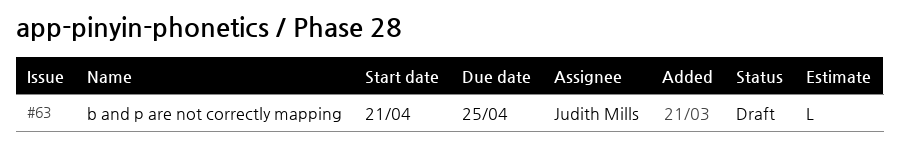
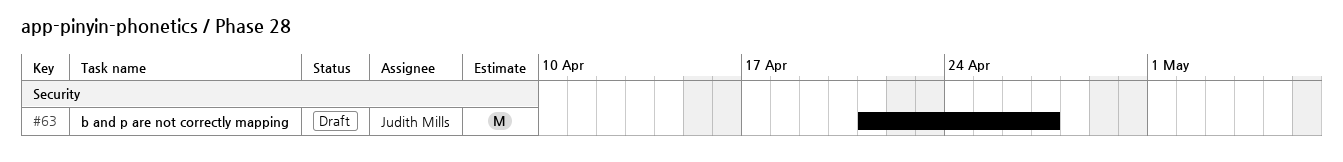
#63, estimate: L -> M
#63, due: Apr 25 -> Apr 27

